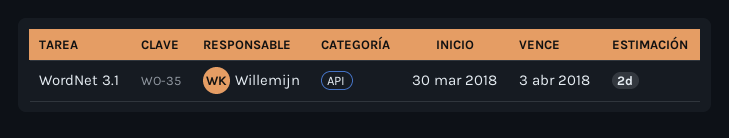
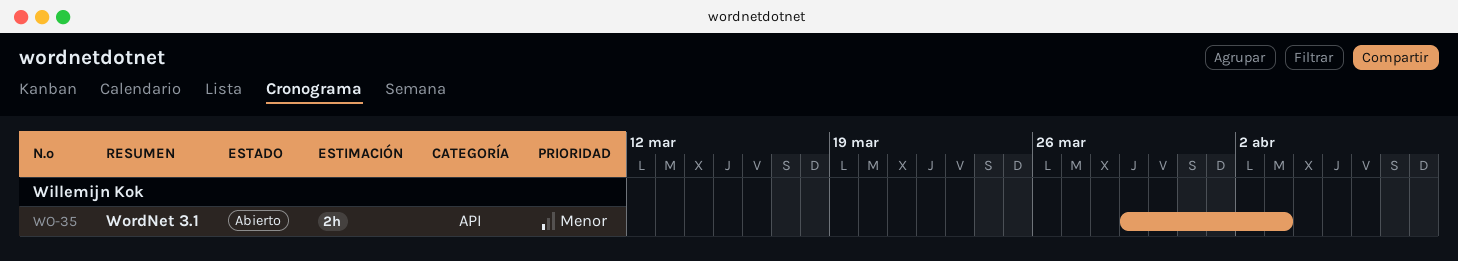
WO-35, estimate: 2d -> 2h
WO-35, start: Mar 30 -> Mar 29

